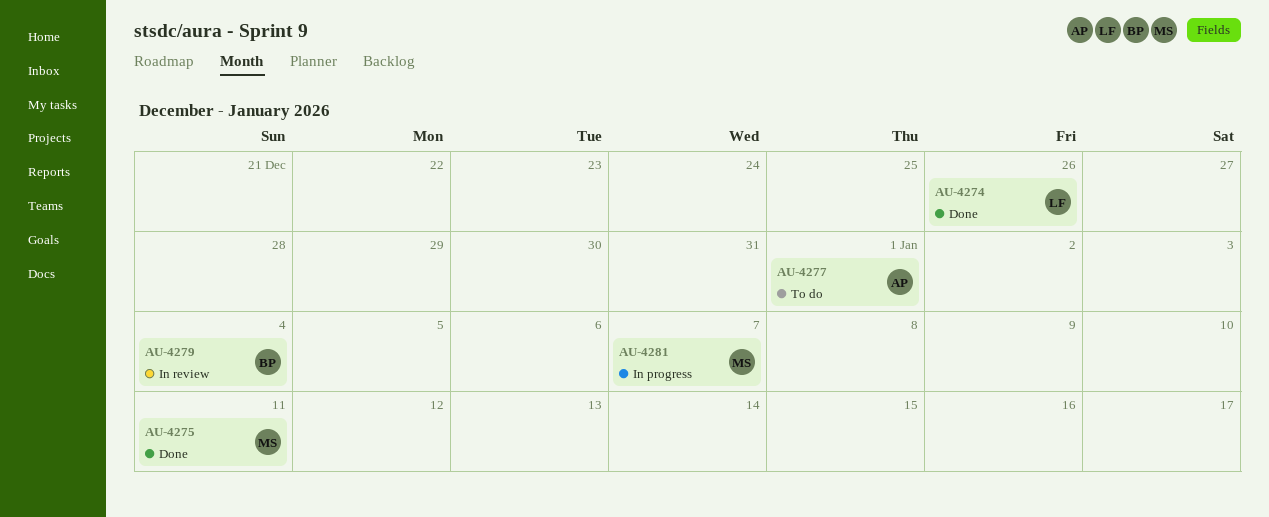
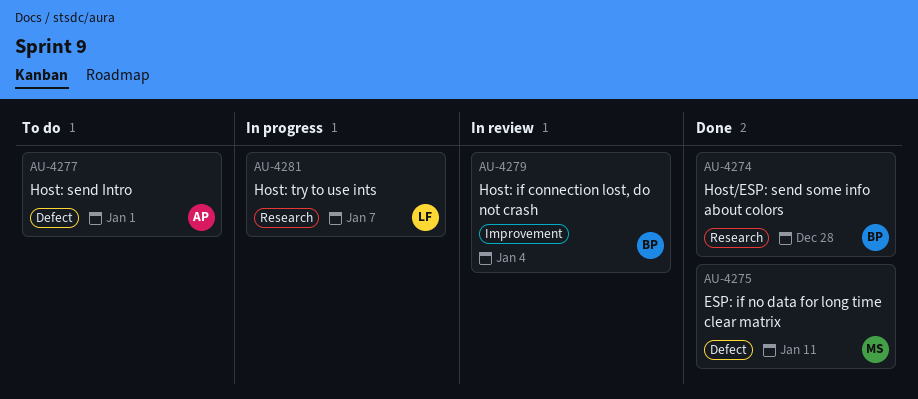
AU-4274, owner: LF -> BP
AU-4274, due: Dec 26 -> Dec 28
AU-4281, owner: MS -> LF

